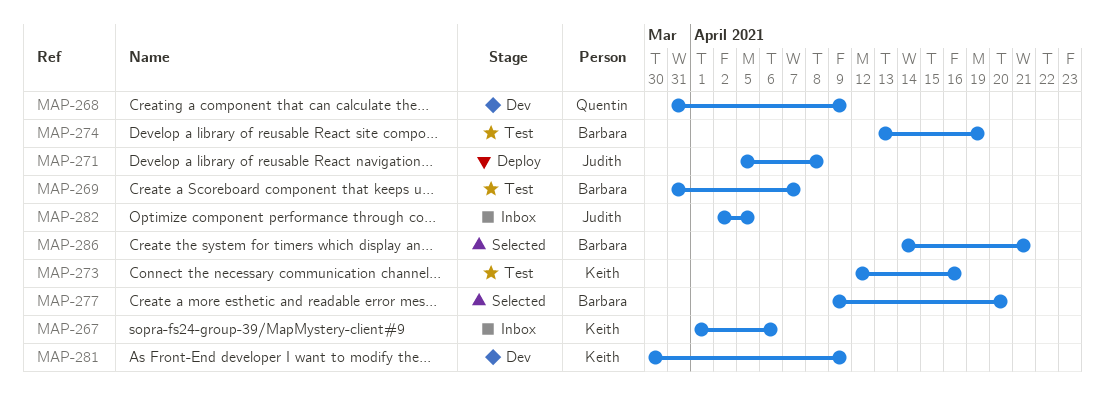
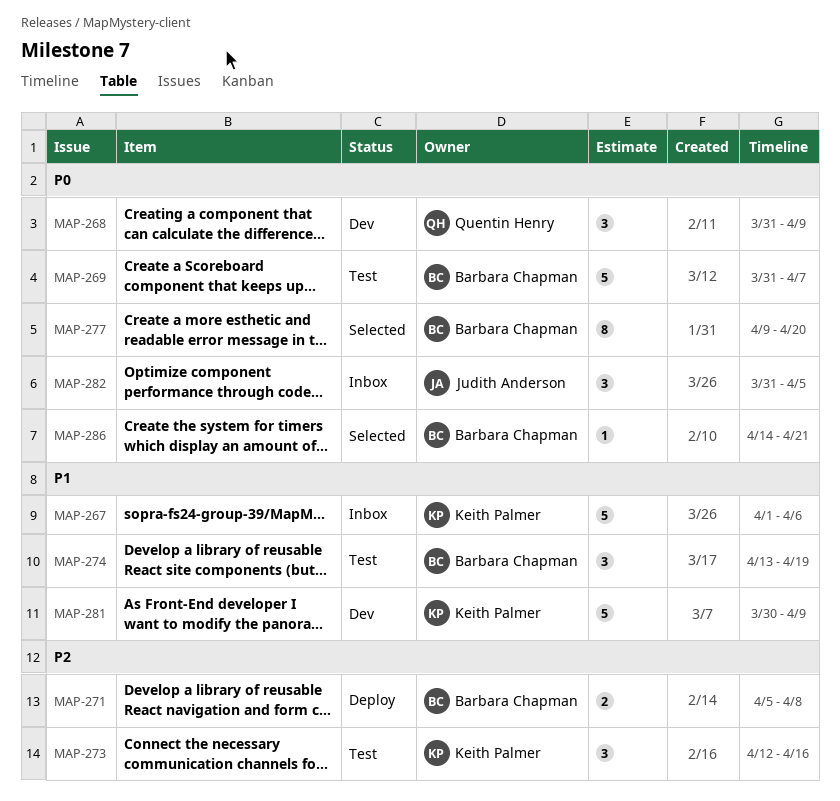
MAP-271, owner: Judith Anderson -> Barbara Chapman
MAP-282, start: Apr 2 -> Mar 31

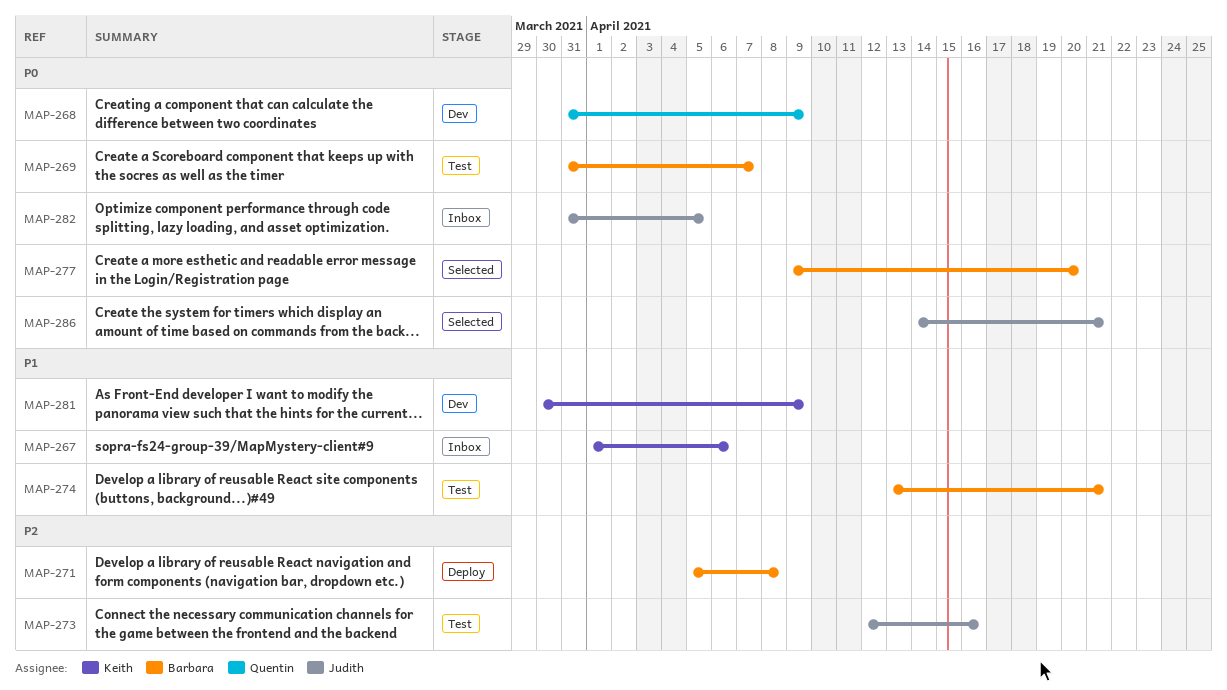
MAP-273, owner: Keith Palmer -> Judith Anderson
MAP-274, due: Apr 19 -> Apr 21
MAP-286, owner: Barbara Chapman -> Judith Anderson

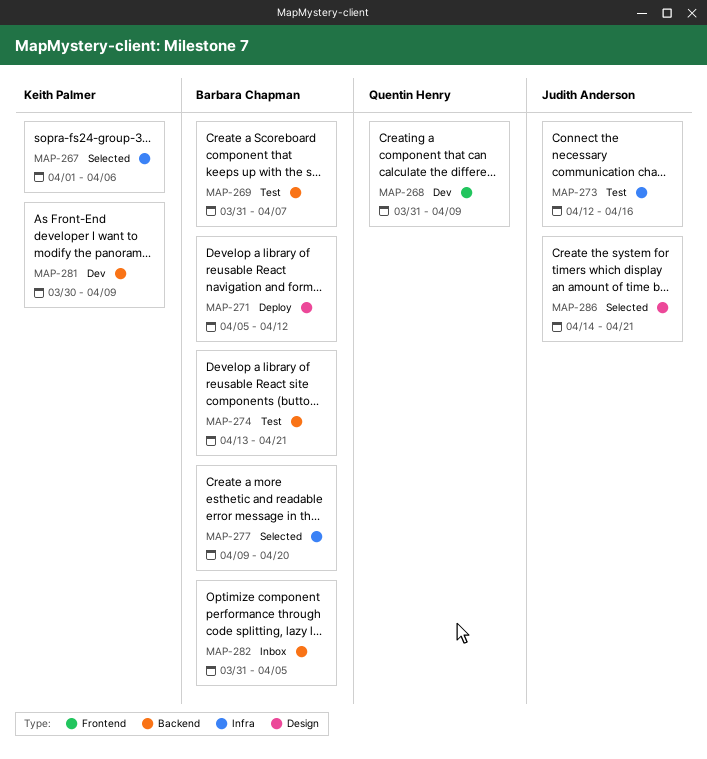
MAP-267, status: Inbox -> Selected
MAP-271, due: Apr 8 -> Apr 12
MAP-282, owner: Judith Anderson -> Barbara Chapman

